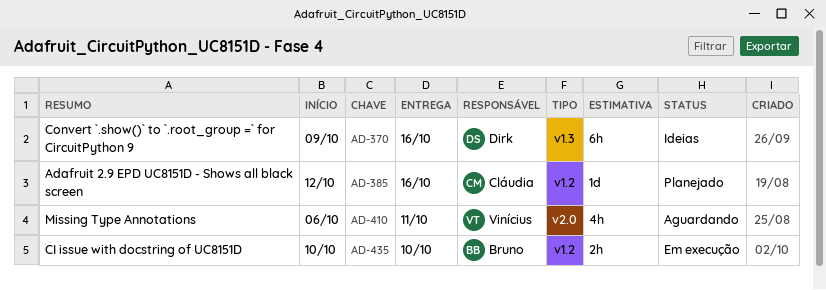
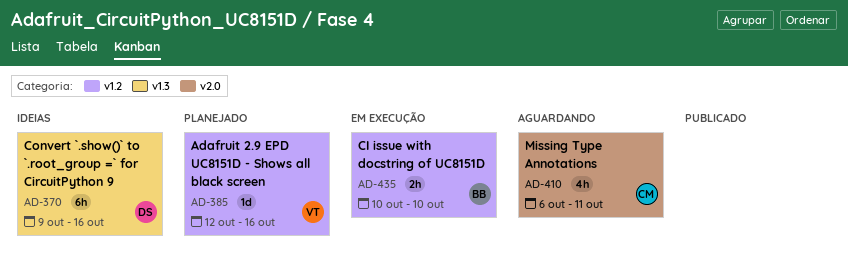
AD-385, owner: Cláudia -> Vinícius
AD-410, owner: Vinícius -> Cláudia

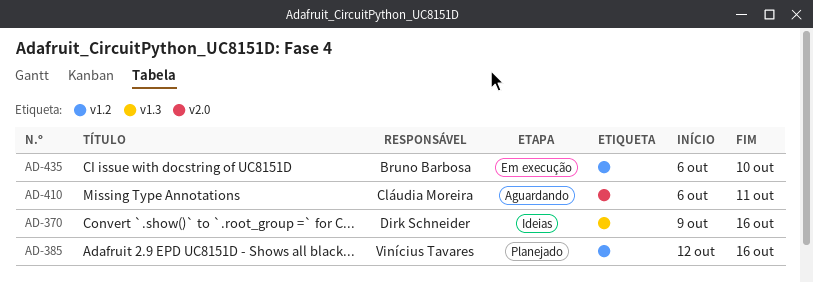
AD-435, start: Oct 10 -> Oct 6

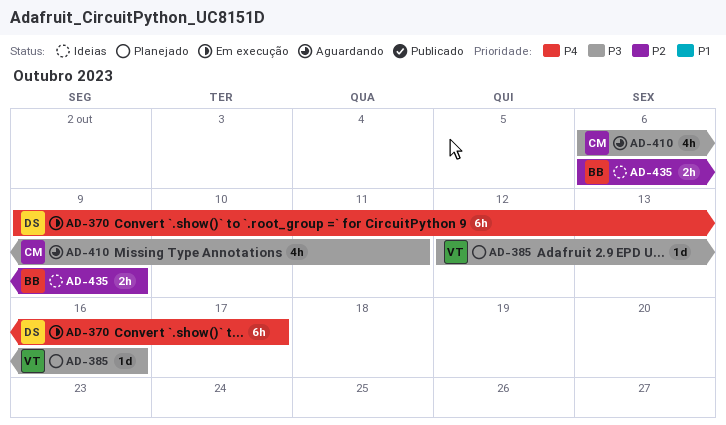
AD-370, status: Ideias -> Em execução
AD-370, due: Oct 16 -> Oct 17
AD-435, status: Em execução -> Ideias
AD-435, due: Oct 10 -> Oct 9

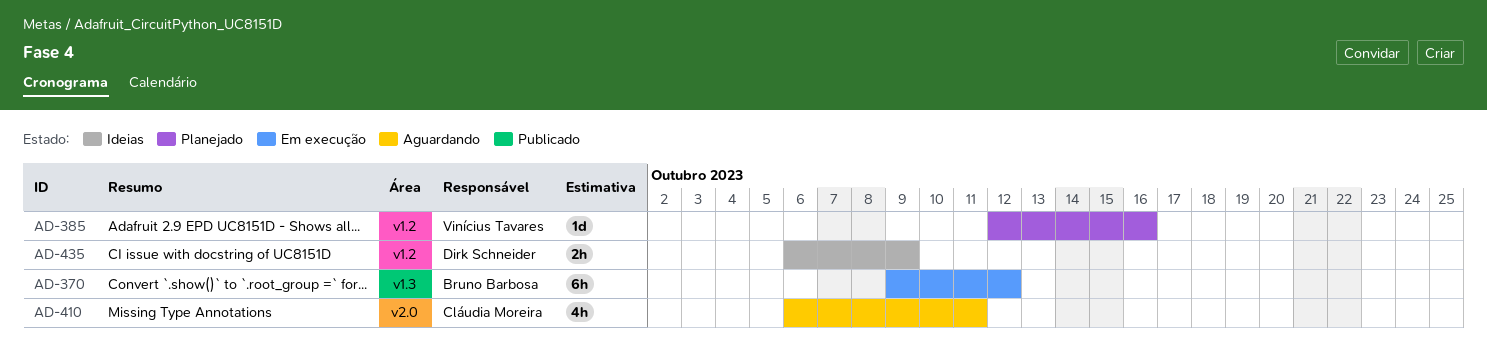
AD-370, owner: Dirk Schneider -> Bruno Barbosa
AD-370, due: Oct 17 -> Oct 12
AD-435, owner: Bruno Barbosa -> Dirk Schneider

